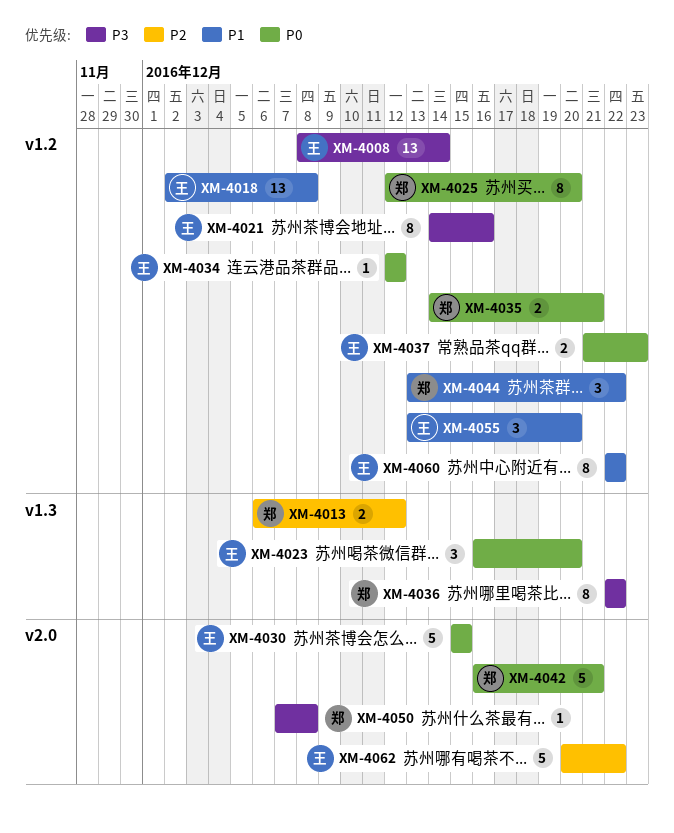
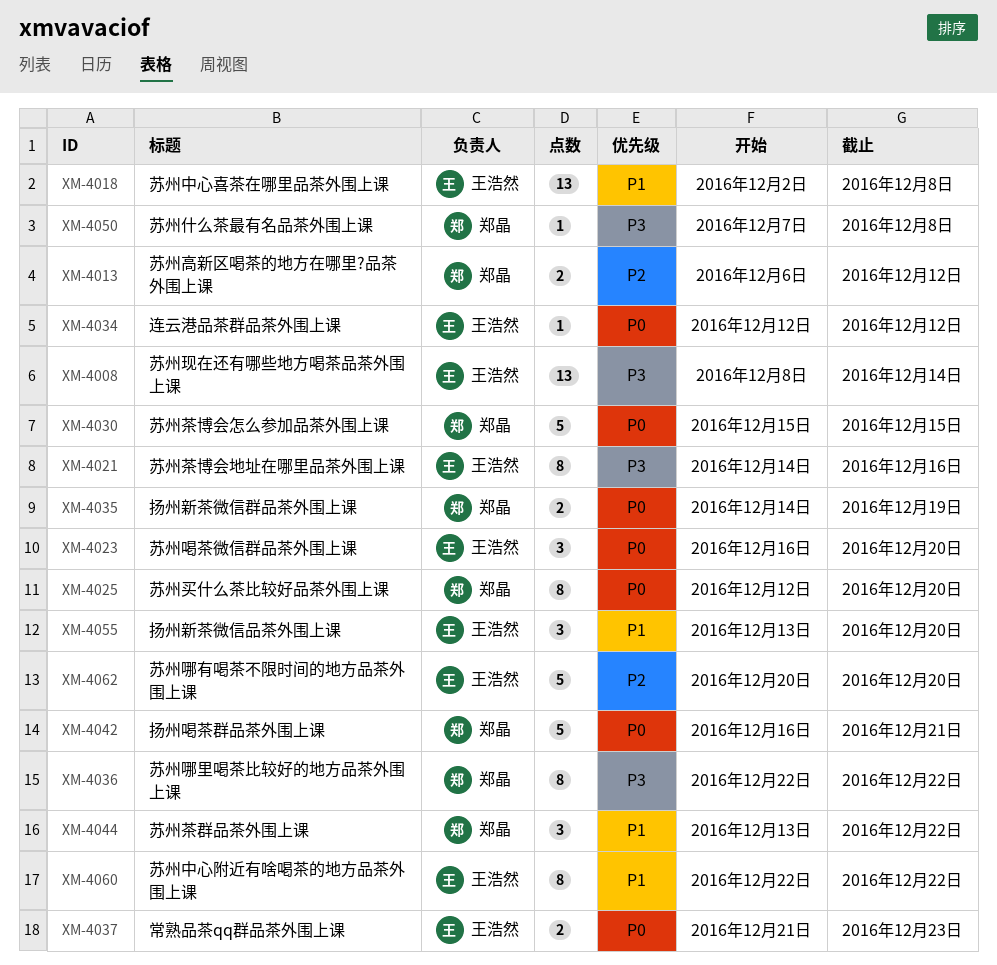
XM-4030, owner: 王浩然 -> 郑晶
XM-4035, due: Dec 21 -> Dec 19
XM-4062, due: Dec 22 -> Dec 20

